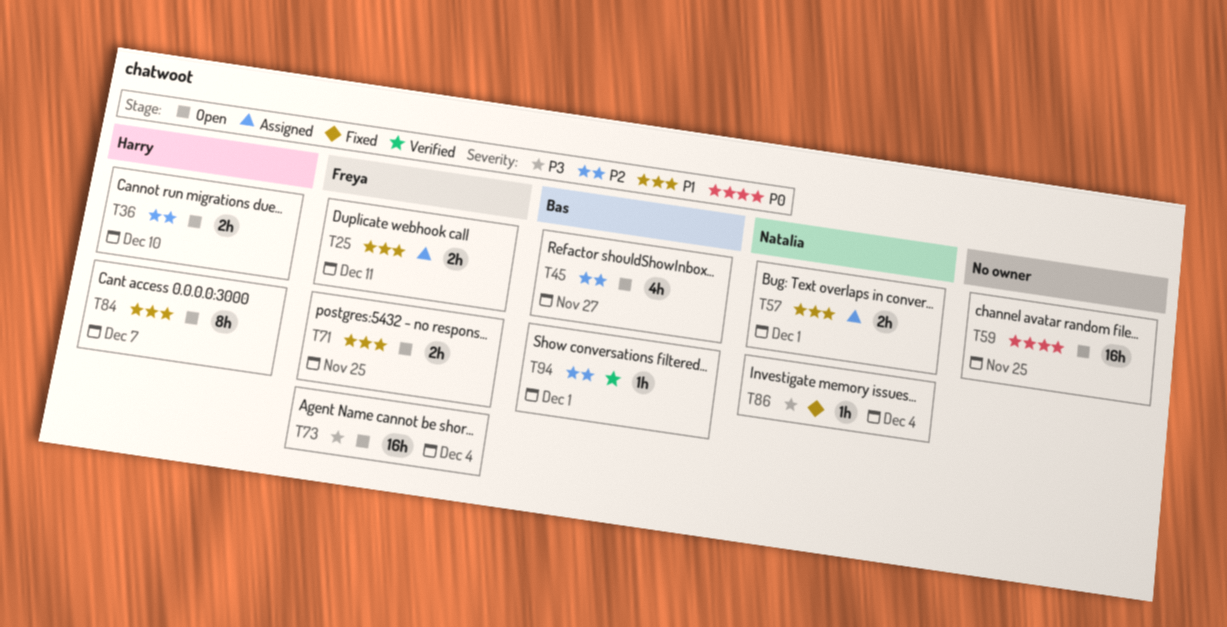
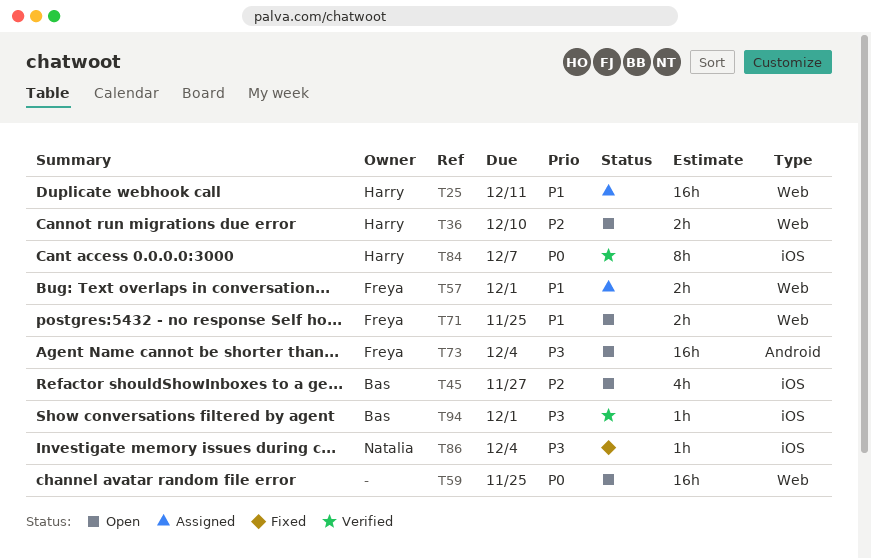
T25, owner: Freya -> Harry
T25, estimate: 2h -> 16h
T57, owner: Natalia -> Freya
T84, status: Open -> Verified
T84, priority: P1 -> P0
T94, priority: P2 -> P3

